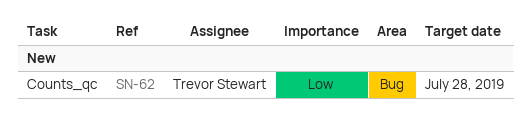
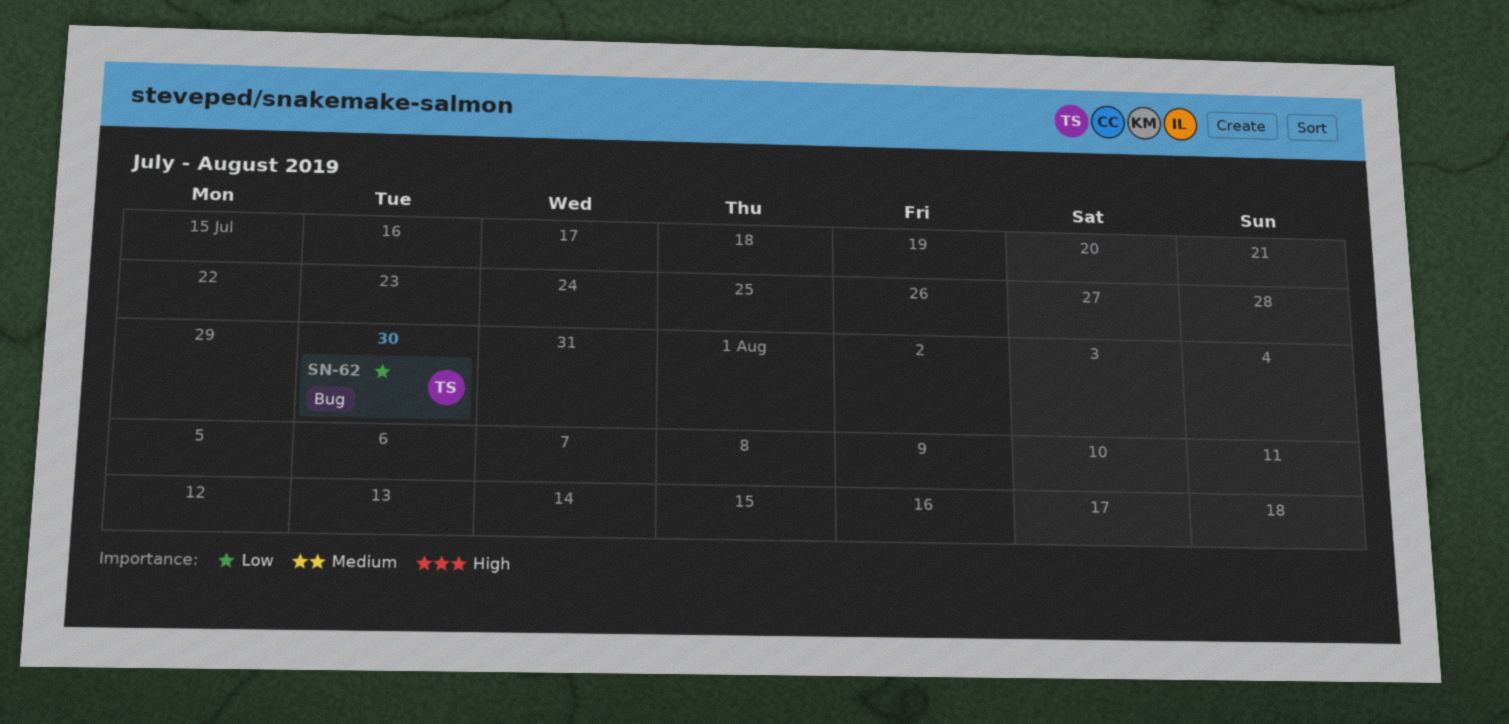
SN-62, due: Jul 28 -> Jul 30

